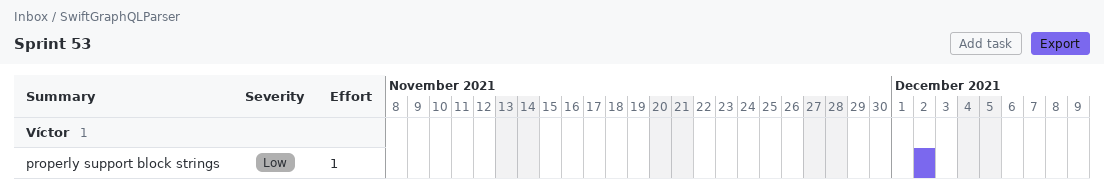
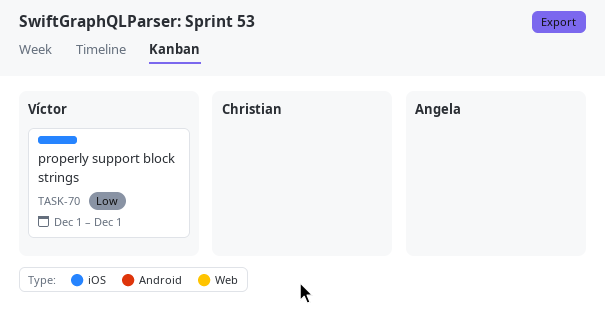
properly support block strings, start: Dec 2 -> Dec 1
properly support block strings, due: Dec 2 -> Dec 1

